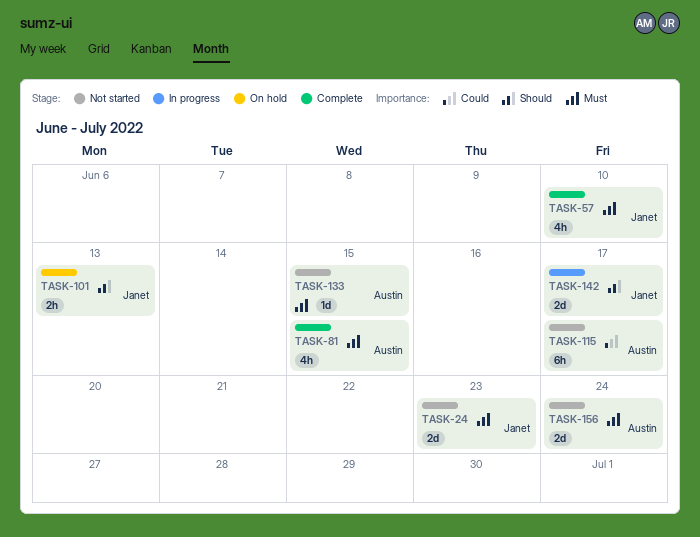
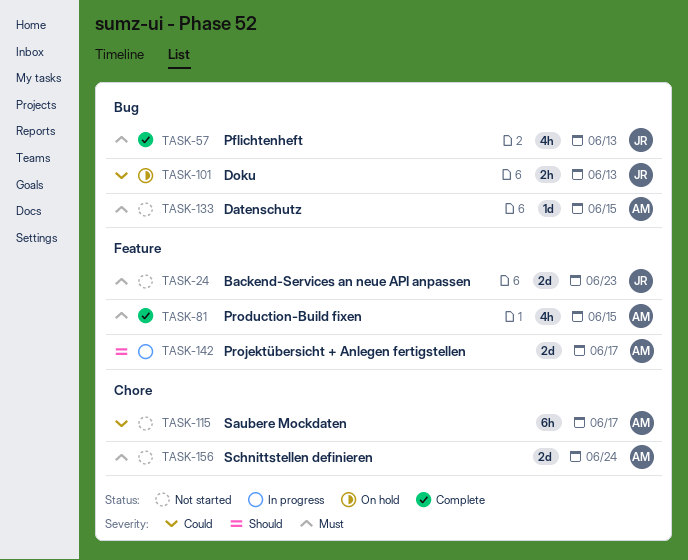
TASK-57, due: Jun 10 -> Jun 13
TASK-101, priority: Should -> Could
TASK-142, owner: Janet -> Austin

